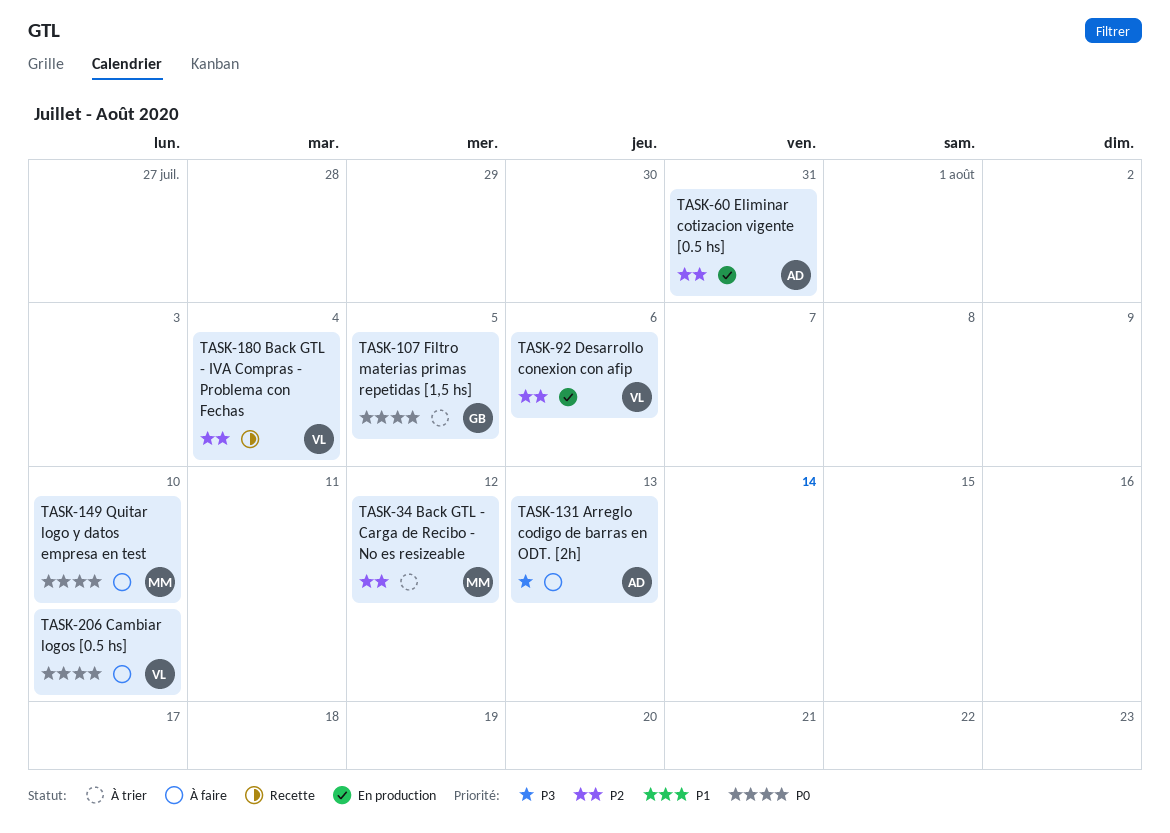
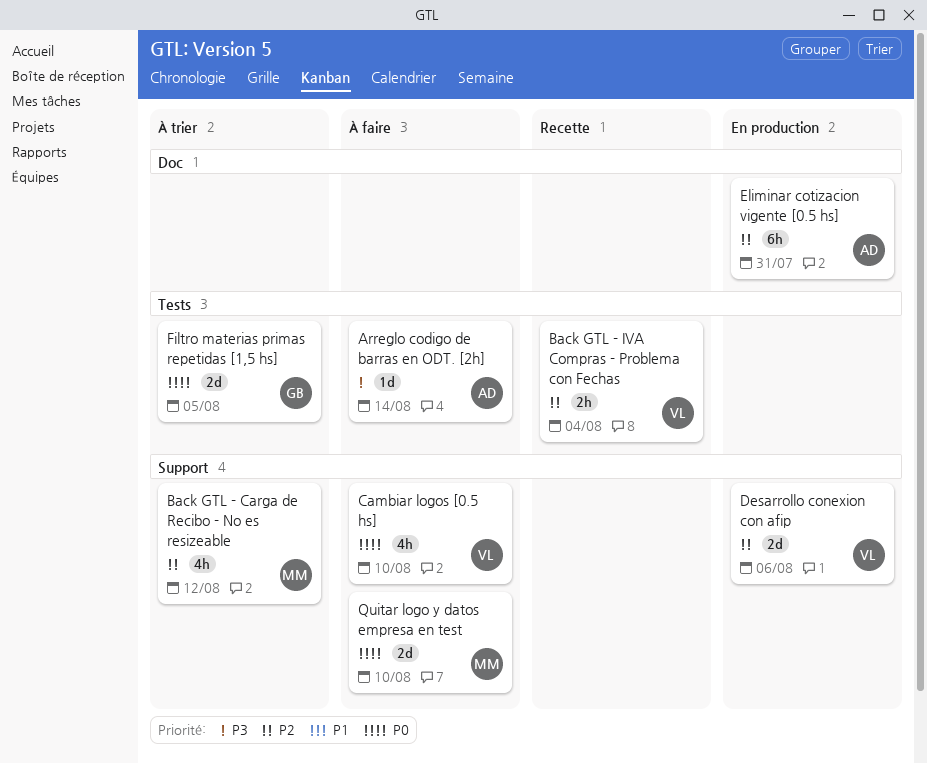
Arreglo codigo de barras en ODT. [2h], due: Aug 13 -> Aug 14

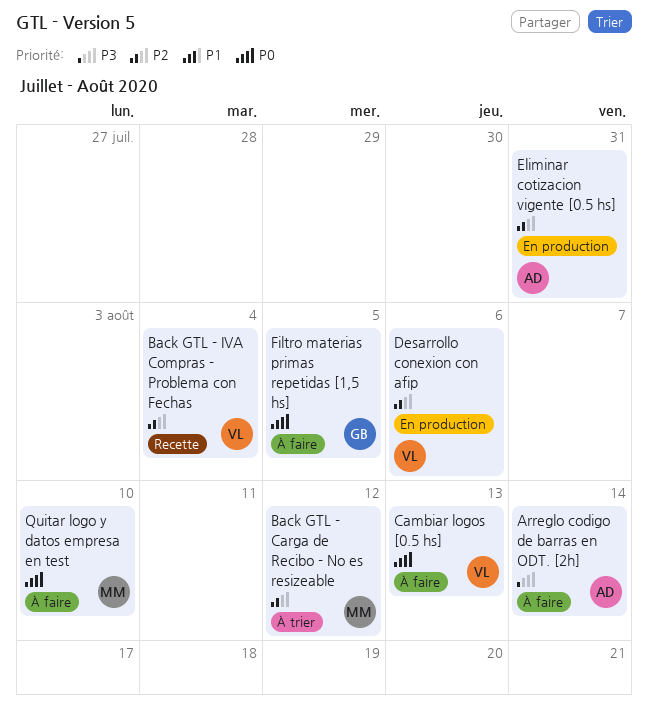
Cambiar logos [0.5 hs], due: Aug 10 -> Aug 13
Filtro materias primas repetidas [1,5 hs], status: À trier -> À faire

